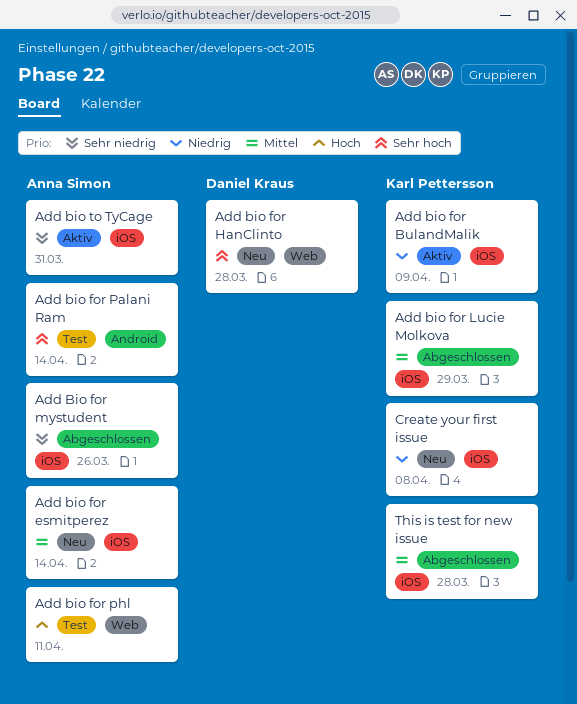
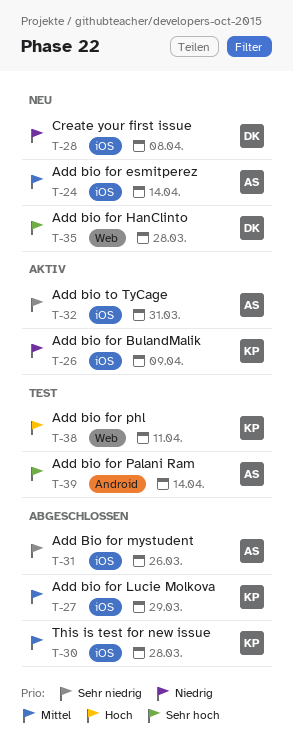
Add bio for phl, owner: Anna Simon -> Karl Pettersson
Create your first issue, owner: Karl Pettersson -> Daniel Kraus

